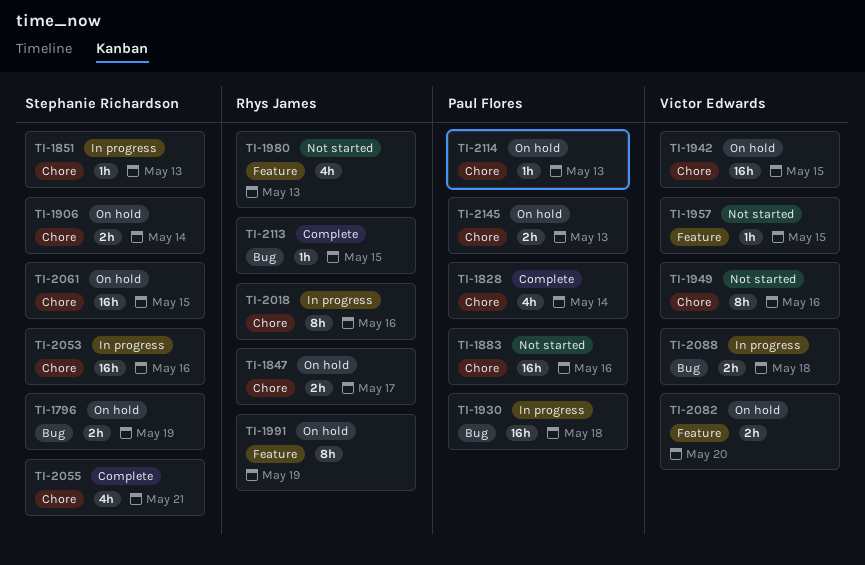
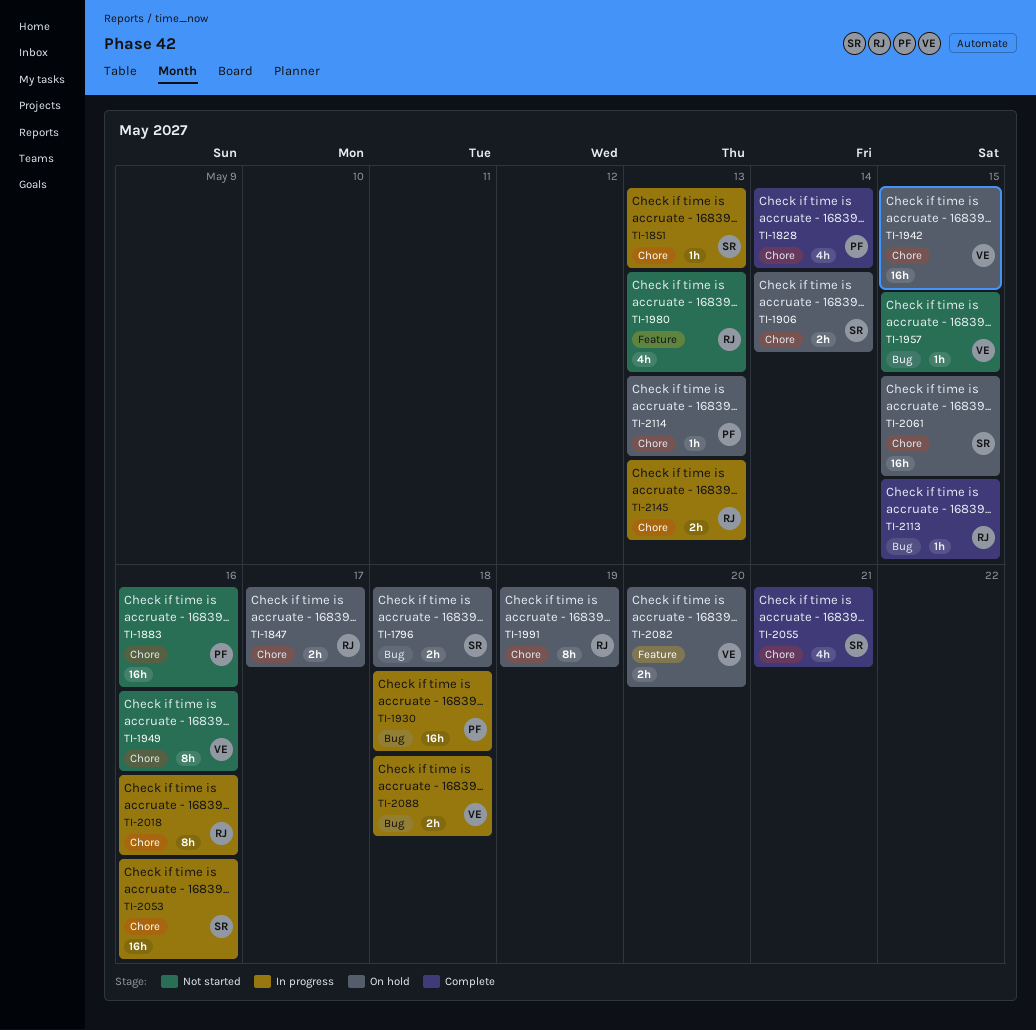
TI-1796, due: May 19 -> May 18
TI-1957, label: Feature -> Bug
TI-1991, label: Feature -> Chore
TI-2145, status: On hold -> In progress
TI-2145, owner: Paul Flores -> Rhys James

